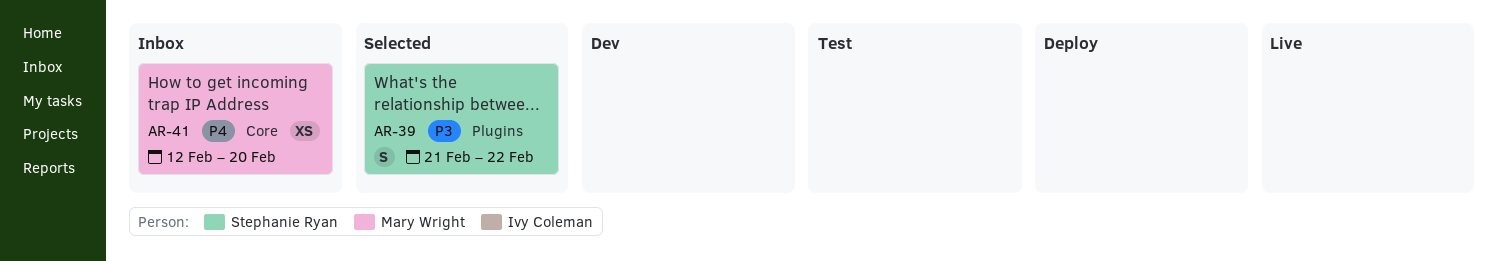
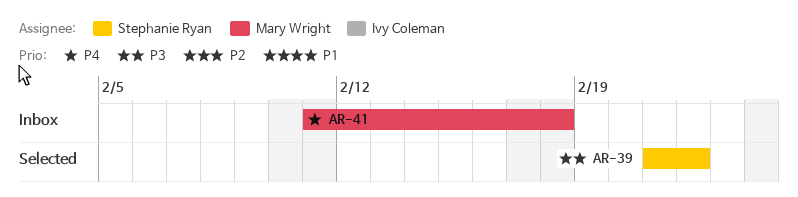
AR-41, start: Feb 12 -> Feb 11
AR-41, due: Feb 20 -> Feb 18

